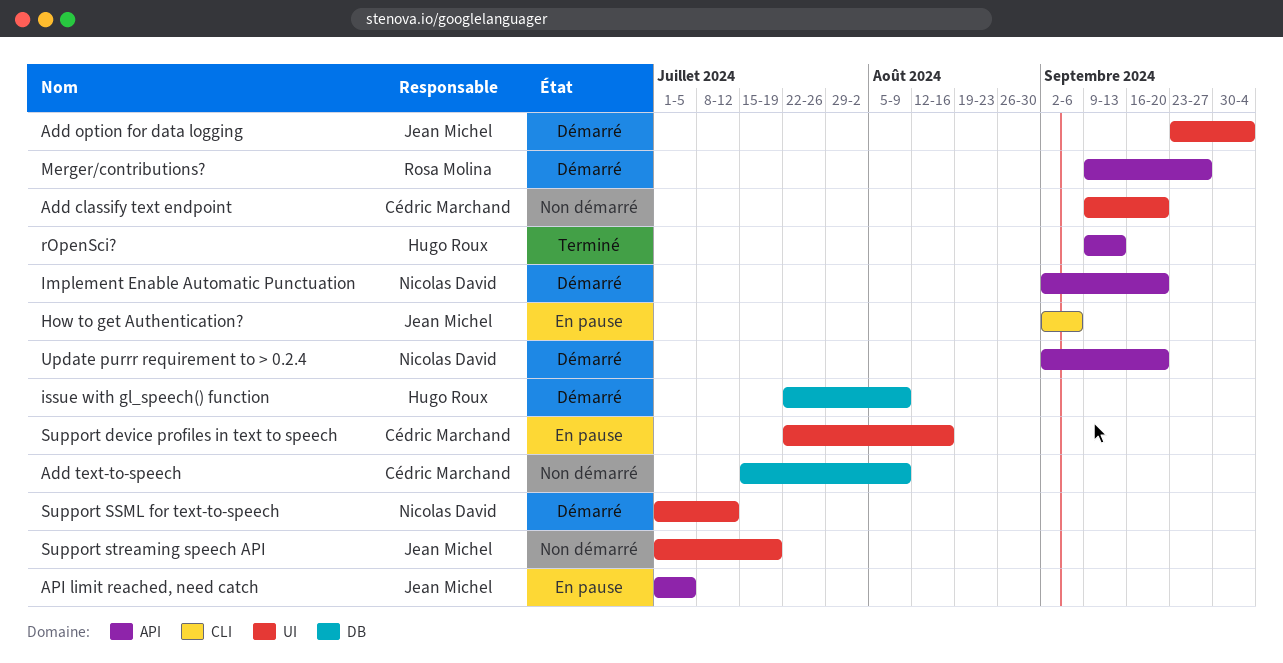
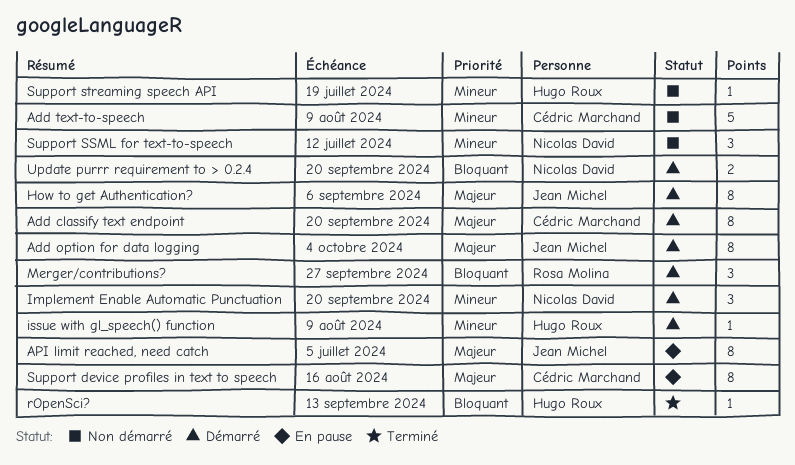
Add classify text endpoint, status: Non démarré -> Démarré
How to get Authentication?, status: En pause -> Démarré
Support SSML for text-to-speech, status: Démarré -> Non démarré
Support streaming speech API, owner: Jean Michel -> Hugo Roux

